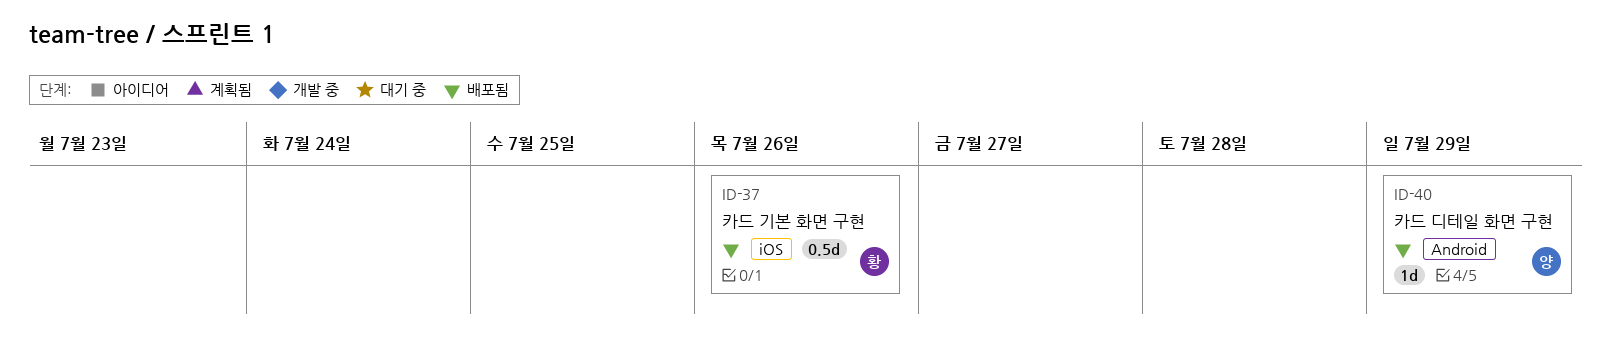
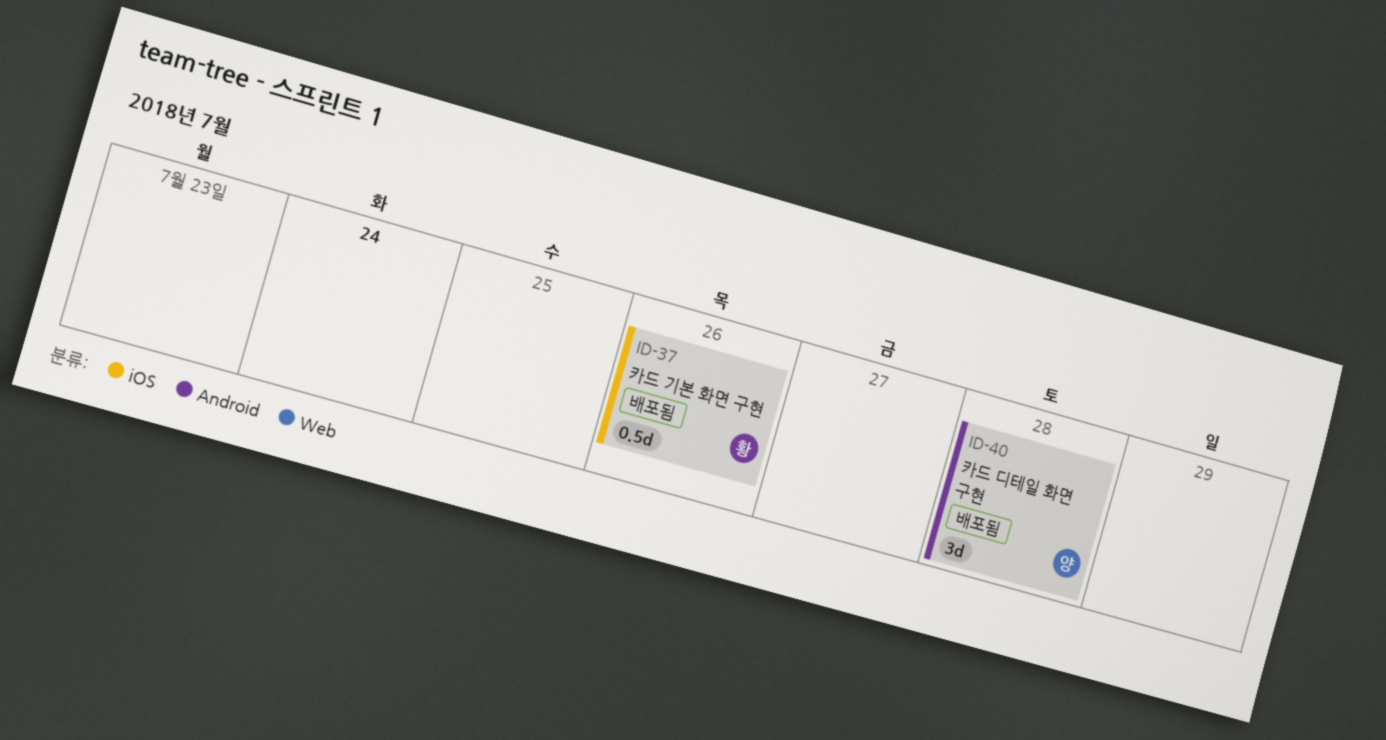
ID-40, estimate: 1d -> 3d
ID-40, due: Jul 29 -> Jul 28

